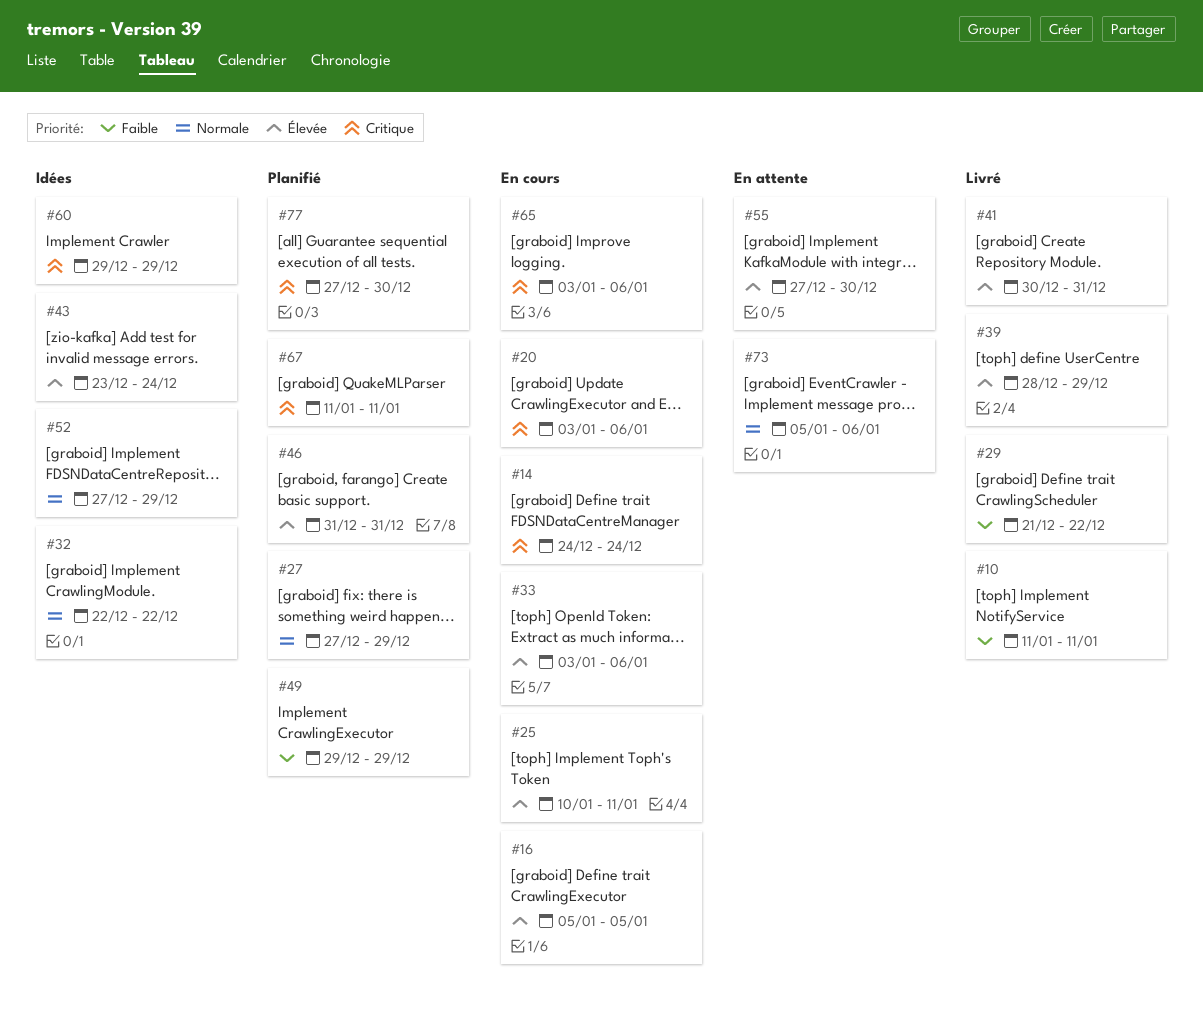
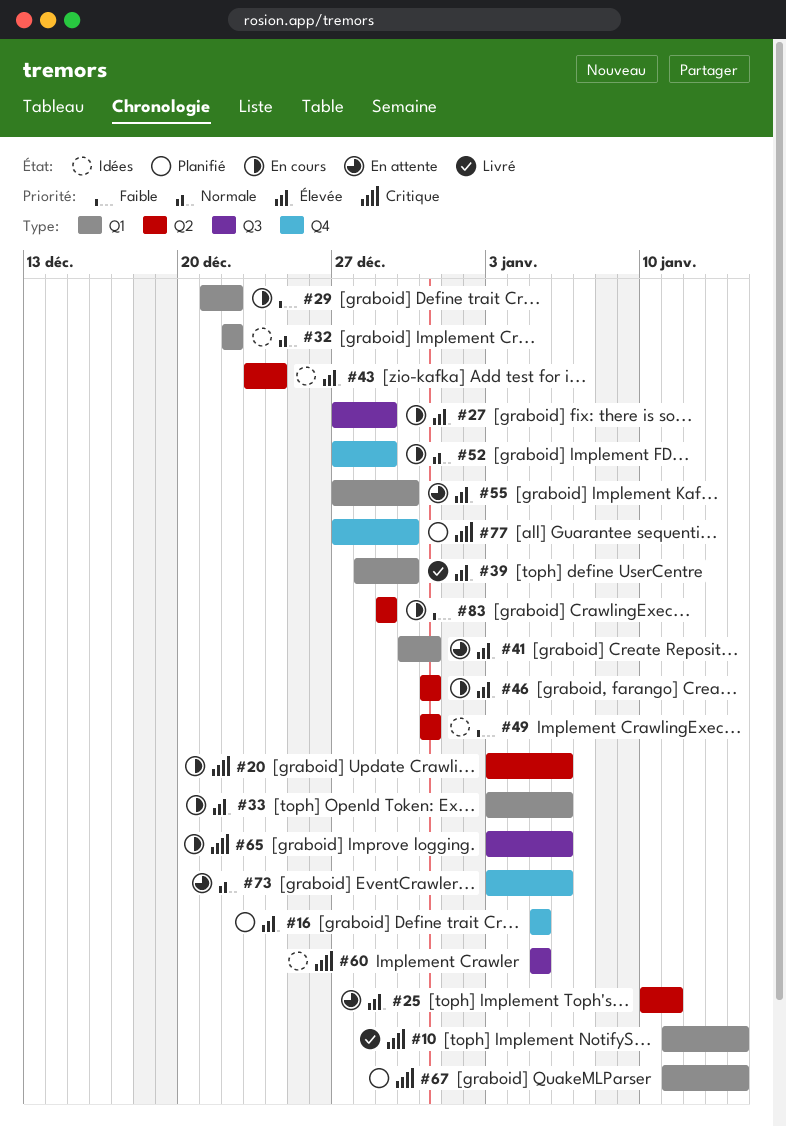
#10, priority: Faible -> Critique
#10, due: Jan 11 -> Jan 14
#14: present -> none
#16, status: En cours -> Planifié
#25, status: En cours -> En attente
#27, status: Planifié -> En cours
#27, priority: Normale -> Élevée
#29, status: Livré -> En cours
#39, due: Dec 29 -> Dec 30
#41, status: Livré -> En attente
#46, status: Planifié -> En cours
#49, status: Planifié -> Idées
#49, start: Dec 29 -> Dec 31
#49, due: Dec 29 -> Dec 31
#52, status: Idées -> En cours
#60, start: Dec 29 -> Jan 5
#60, due: Dec 29 -> Jan 5
#67, due: Jan 11 -> Jan 14
#73, start: Jan 5 -> Jan 3
#83: none -> present

